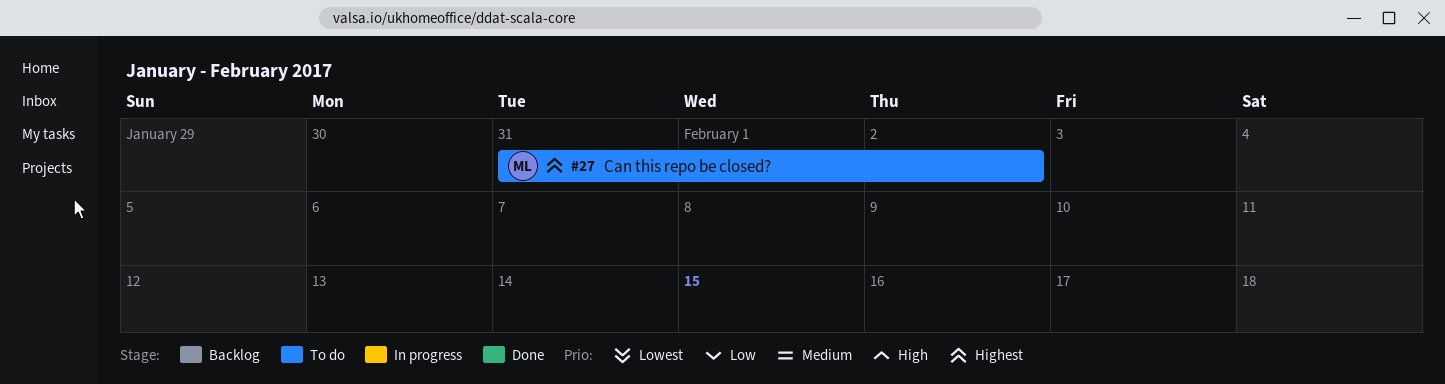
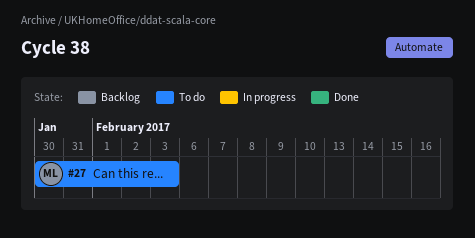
#27, start: Jan 31 -> Jan 30
#27, due: Feb 2 -> Feb 3

